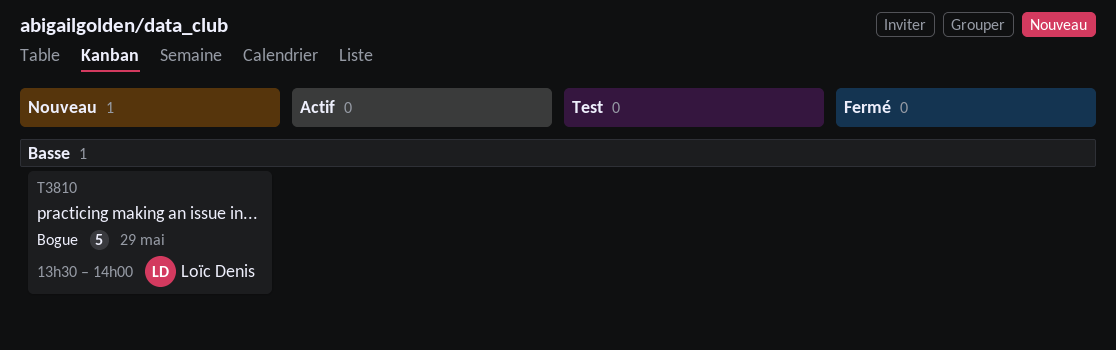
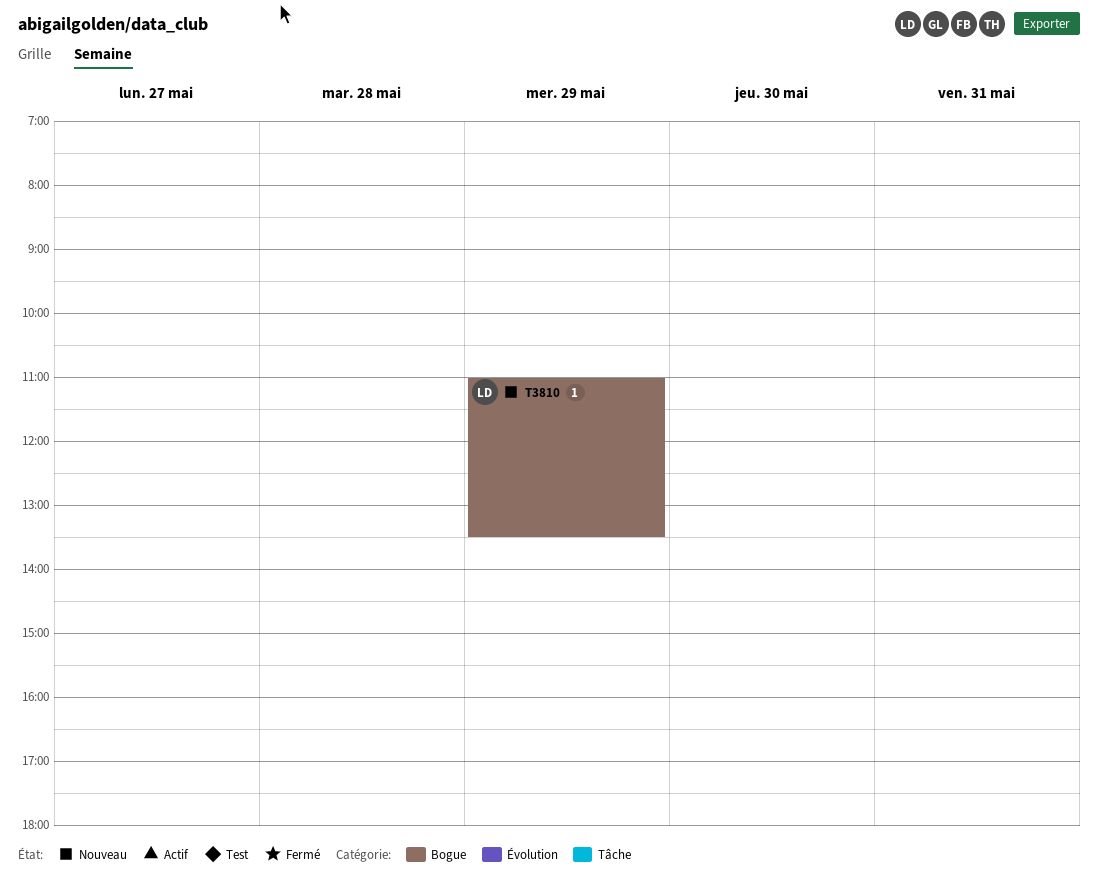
T3810, estimate: 5 -> 1
T3810, begins: 13:30 -> 11:00
T3810, ends: 14:00 -> 13:30

